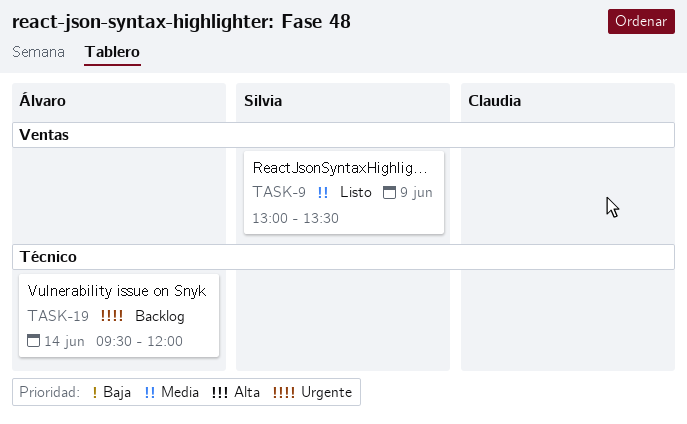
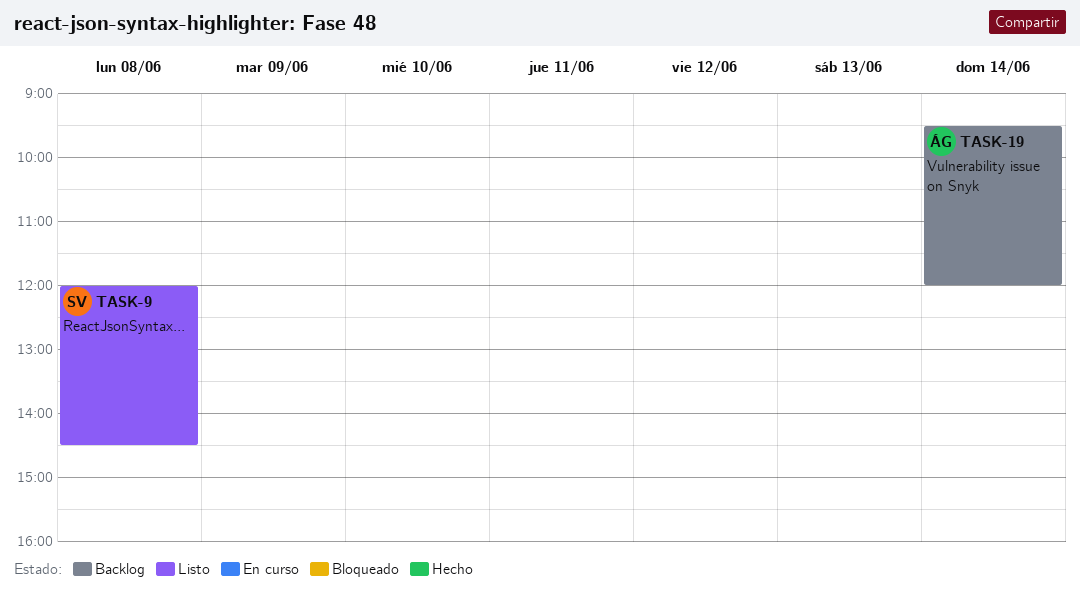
TASK-9, day: Jun 9 -> Jun 8
TASK-9, begins: 13:00 -> 12:00
TASK-9, ends: 13:30 -> 14:30

